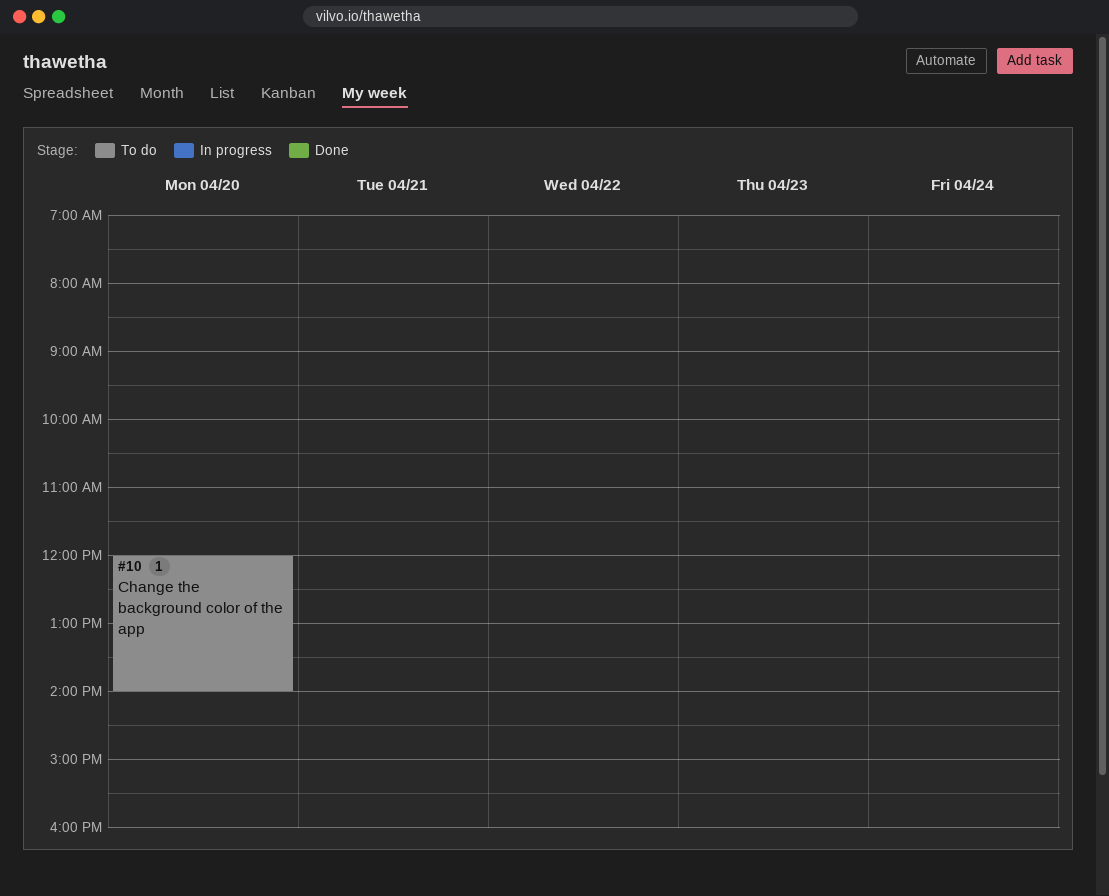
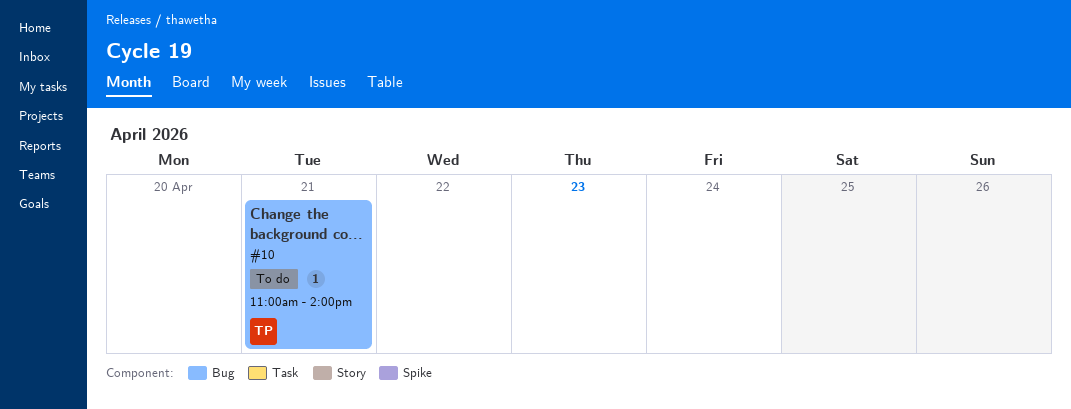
#10, day: Apr 20 -> Apr 21
#10, begins: 12:00 -> 11:00

